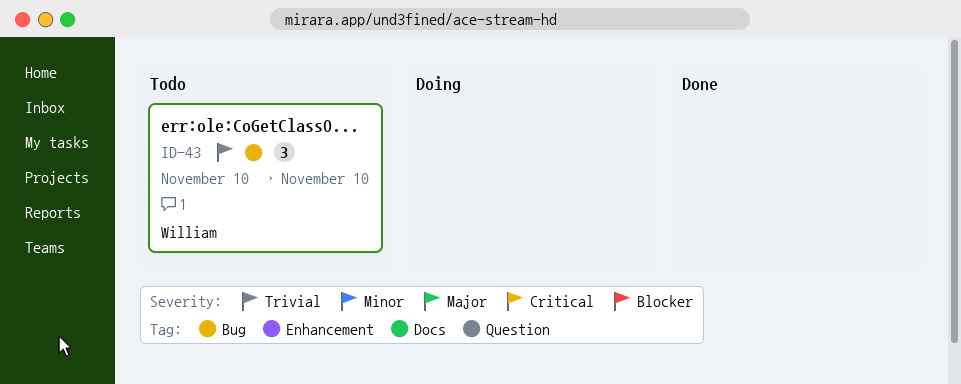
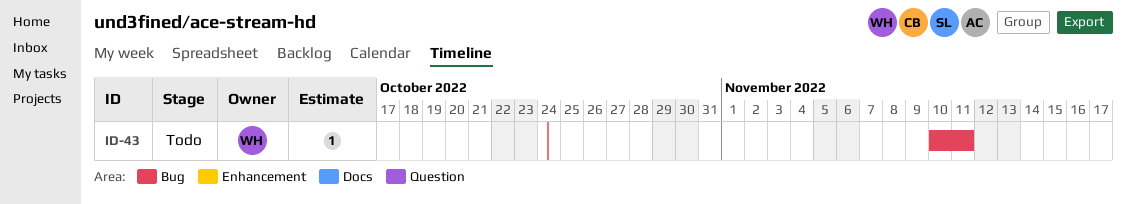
ID-43, estimate: 3 -> 1
ID-43, due: Nov 10 -> Nov 11

